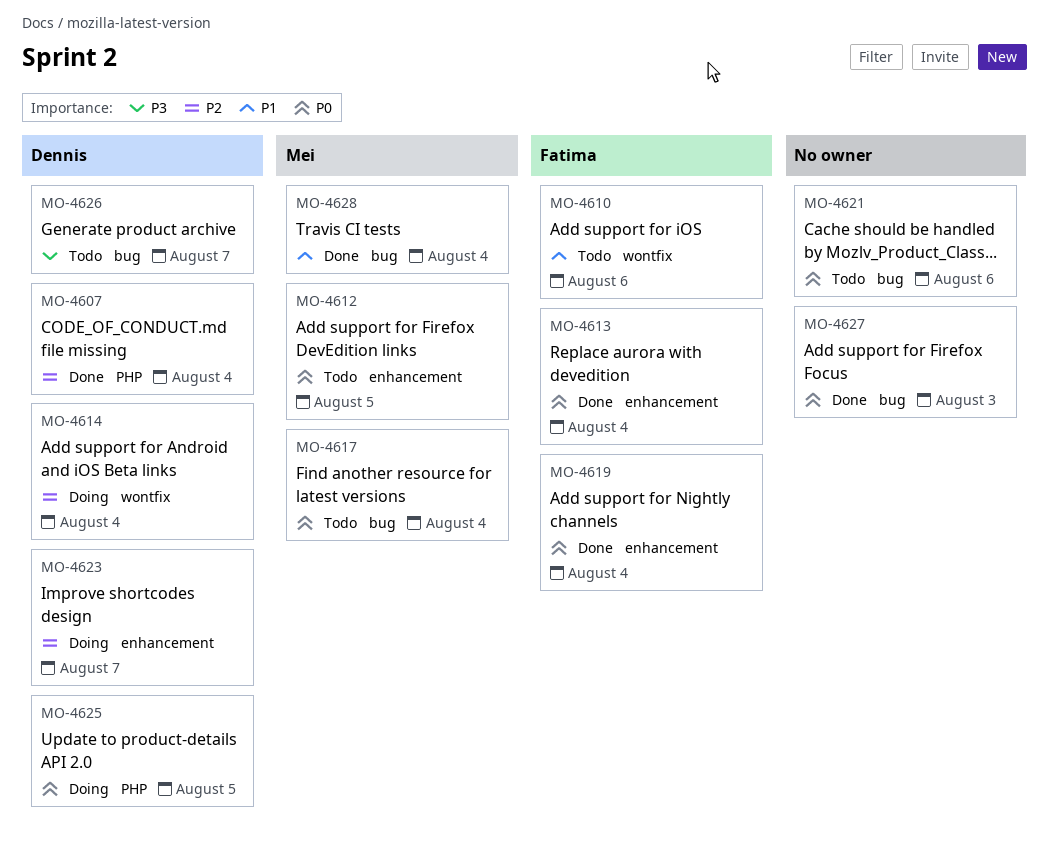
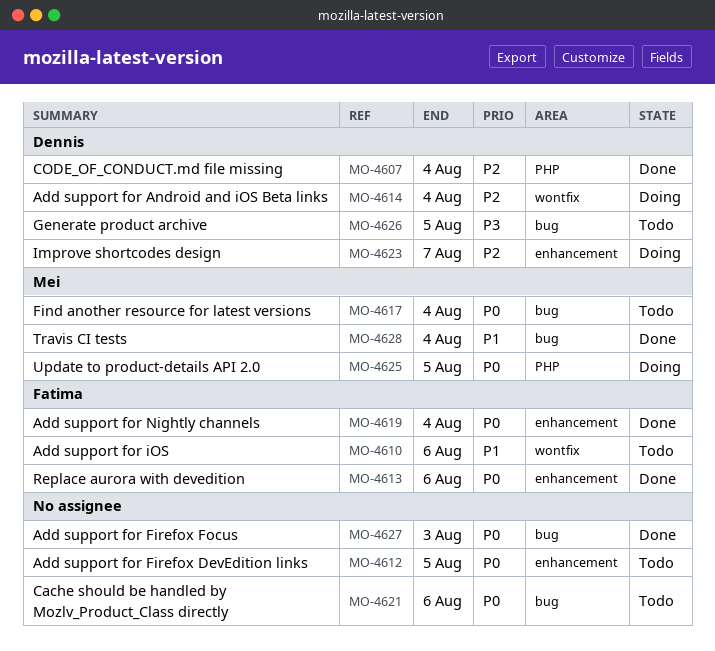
MO-4612, owner: Mei -> none
MO-4613, due: Aug 4 -> Aug 6
MO-4625, owner: Dennis -> Mei
MO-4626, due: Aug 7 -> Aug 5

